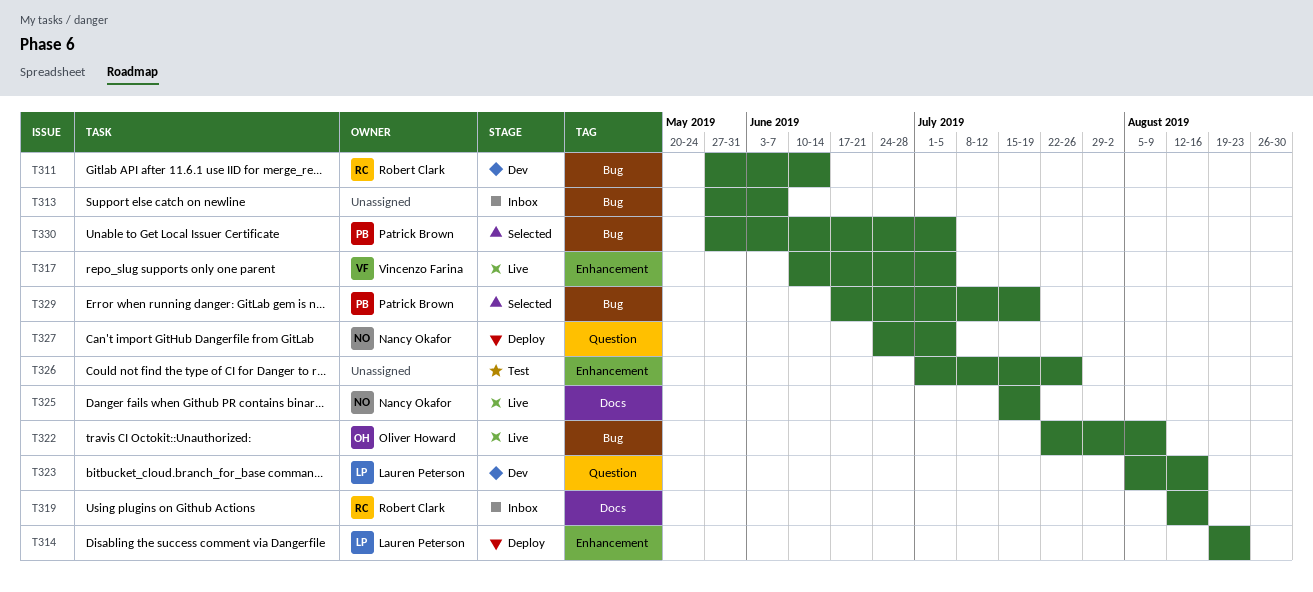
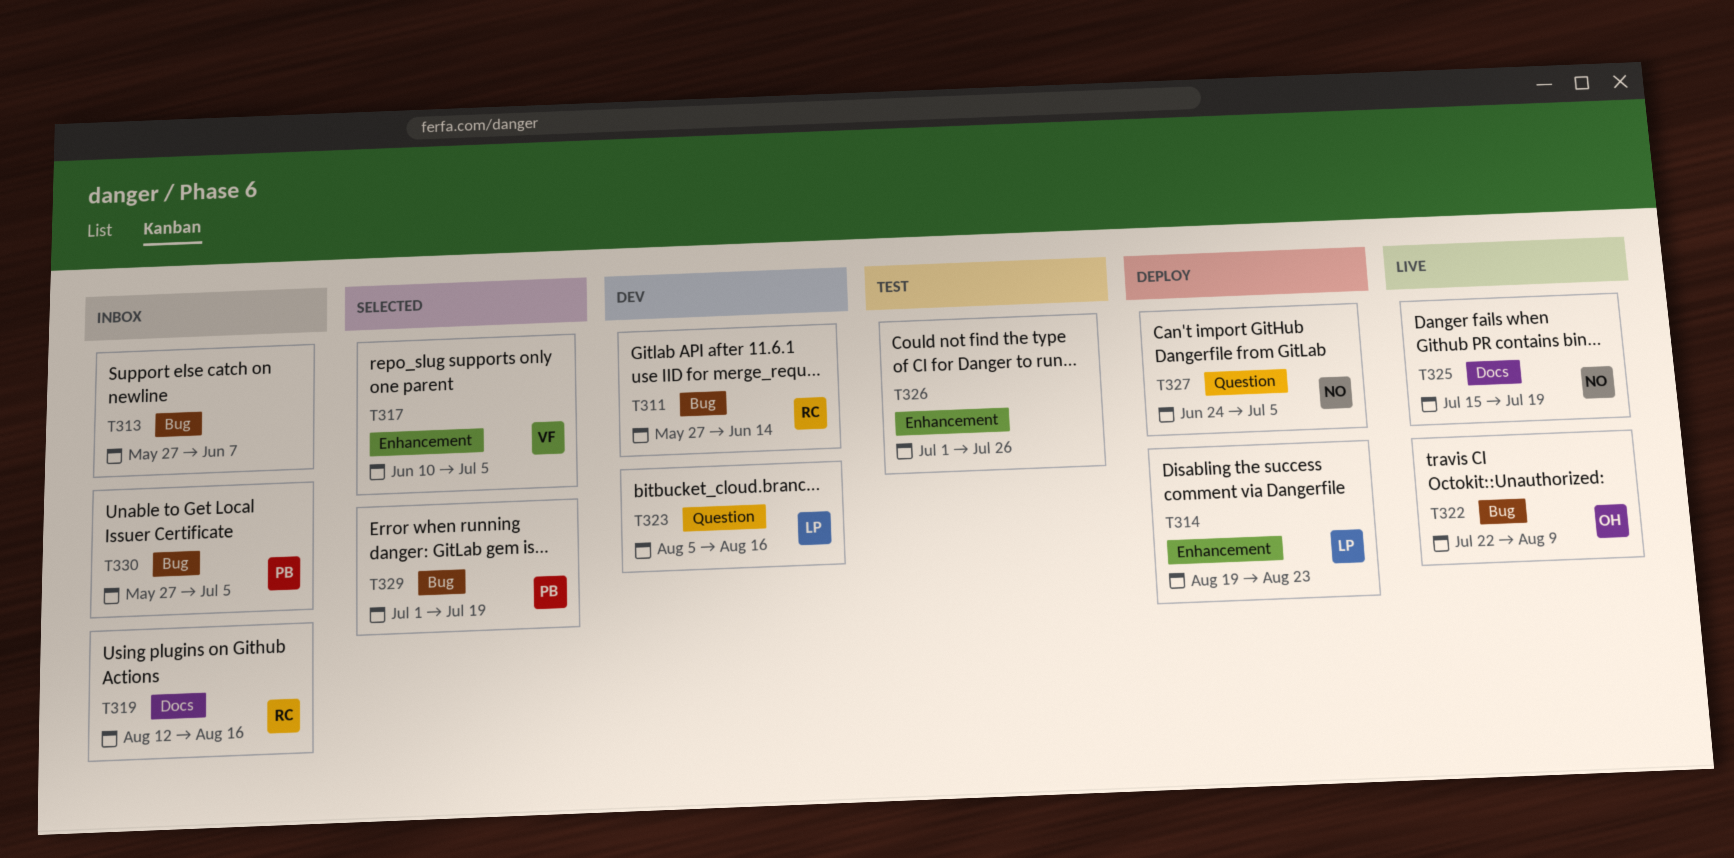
T317, status: Live -> Selected
T329, start: Jun 17 -> Jul 1
T330, status: Selected -> Inbox

